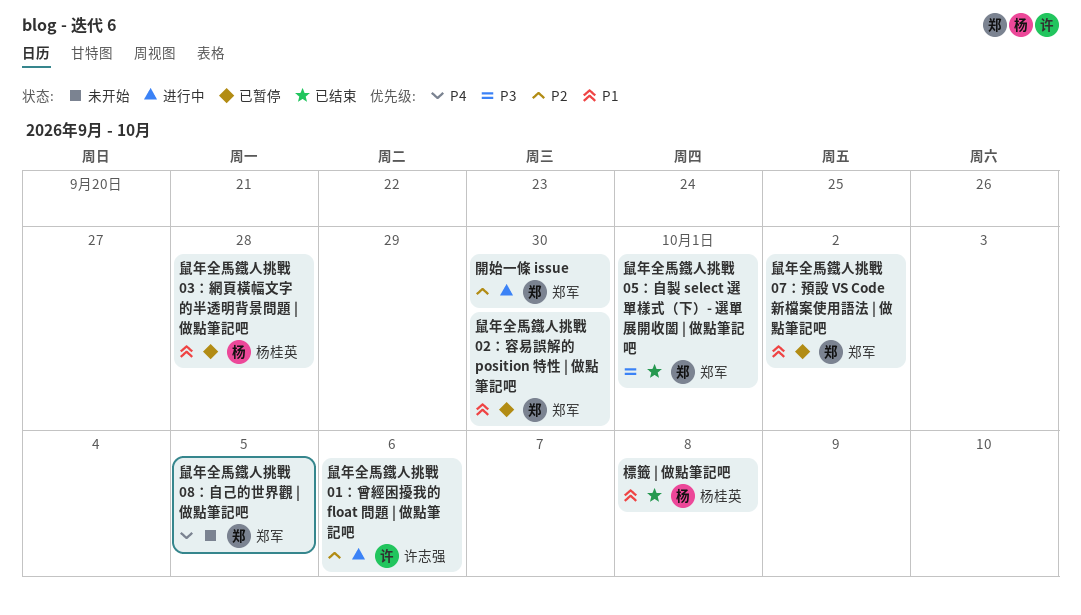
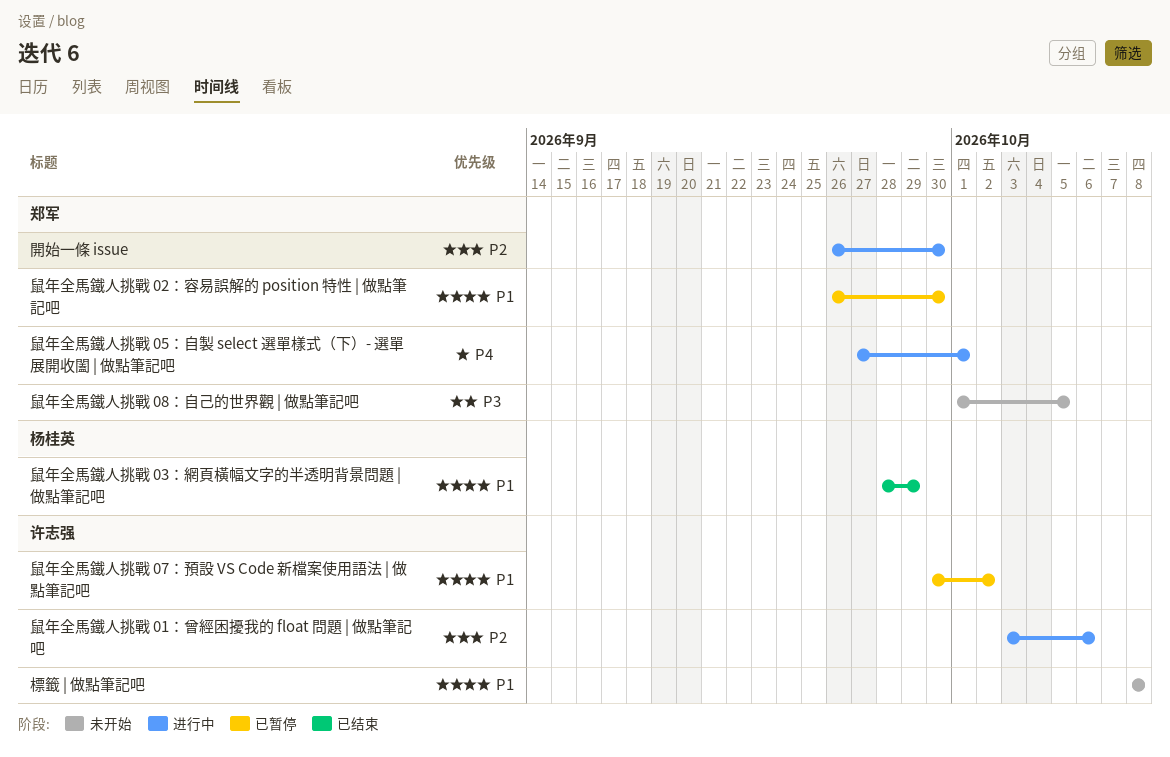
標籤 | 做點筆記吧, status: 已结束 -> 未开始
標籤 | 做點筆記吧, owner: 杨桂英 -> 许志强
鼠年全馬鐵人挑戰 03：網頁橫幅文字的半透明背景問題 | 做點筆記吧, status: 已暂停 -> 已结束
鼠年全馬鐵人挑戰 03：網頁橫幅文字的半透明背景問題 | 做點筆記吧, due: Sep 28 -> Sep 29
鼠年全馬鐵人挑戰 05：自製 select 選單樣式（下）- 選單展開收闔 | 做點筆記吧, status: 已结束 -> 进行中
鼠年全馬鐵人挑戰 05：自製 select 選單樣式（下）- 選單展開收闔 | 做點筆記吧, priority: P3 -> P4
鼠年全馬鐵人挑戰 07：預設 VS Code 新檔案使用語法 | 做點筆記吧, owner: 郑军 -> 许志强
鼠年全馬鐵人挑戰 08：自己的世界觀 | 做點筆記吧, priority: P4 -> P3

